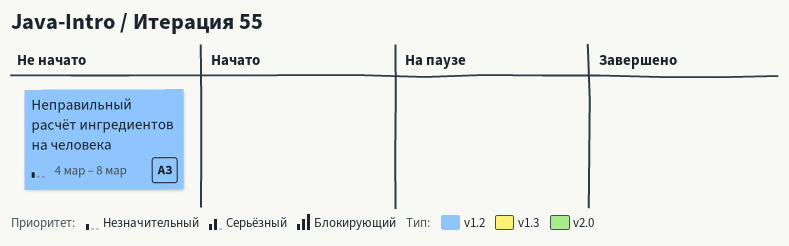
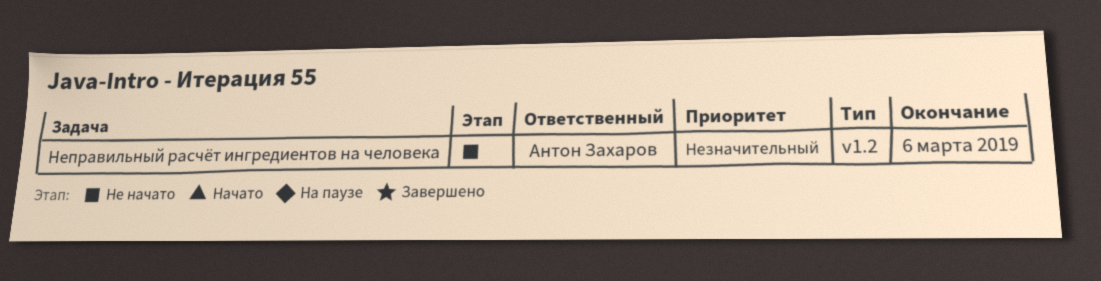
Неправильный расчёт ингредиентов на человека, due: Mar 8 -> Mar 6

